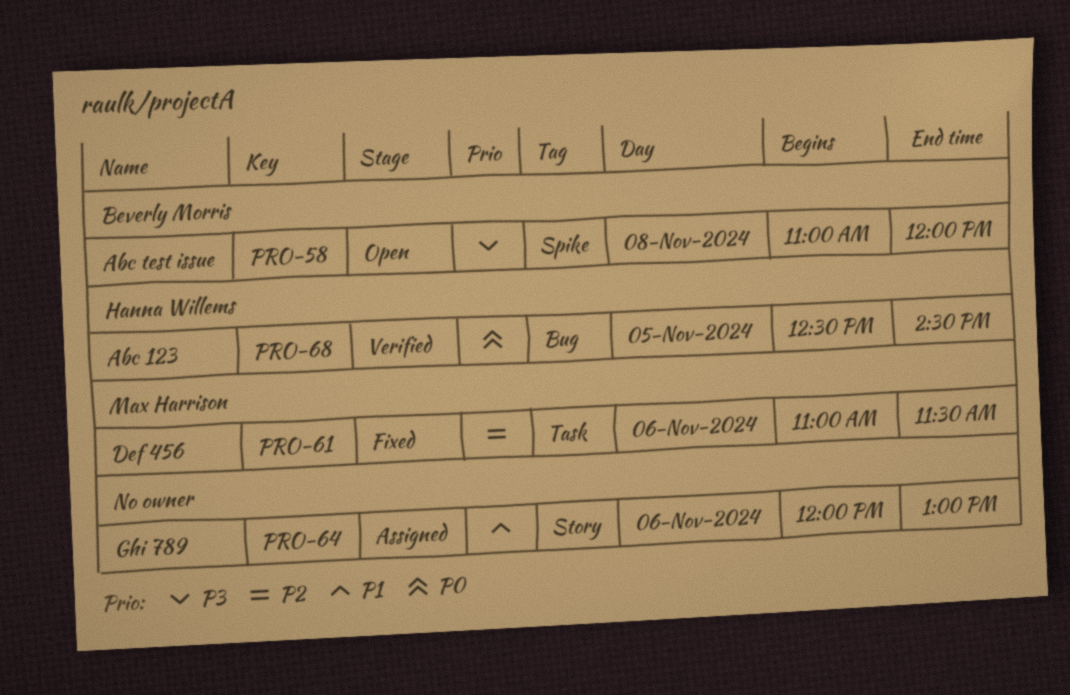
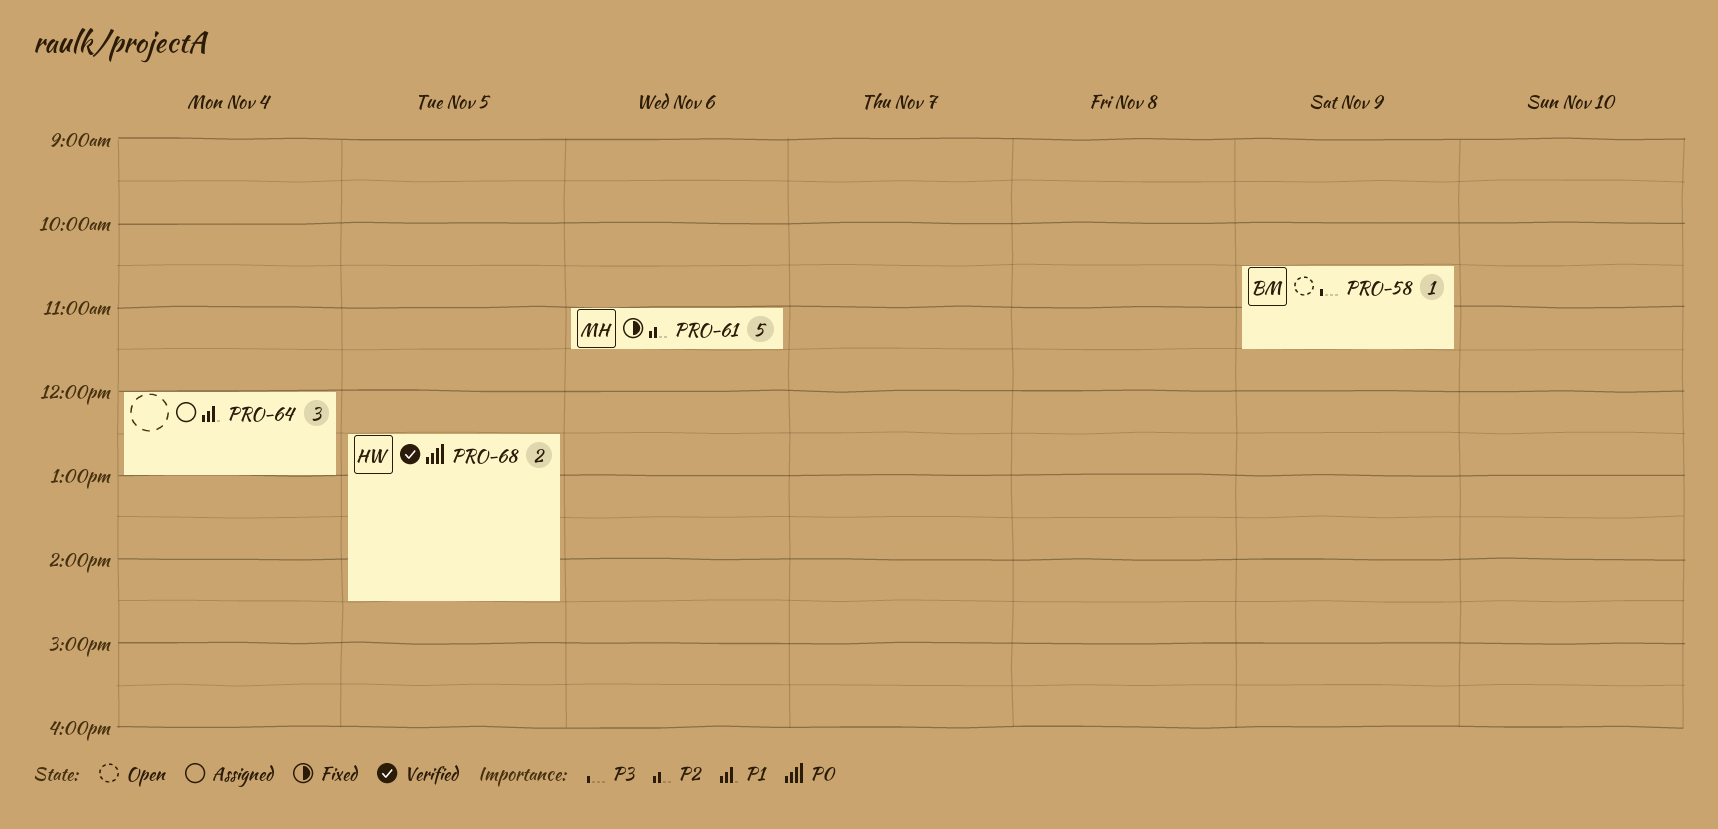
PRO-58, day: Nov 8 -> Nov 9
PRO-58, begins: 11:00 -> 10:30
PRO-58, ends: 12:00 -> 11:30
PRO-64, day: Nov 6 -> Nov 4

